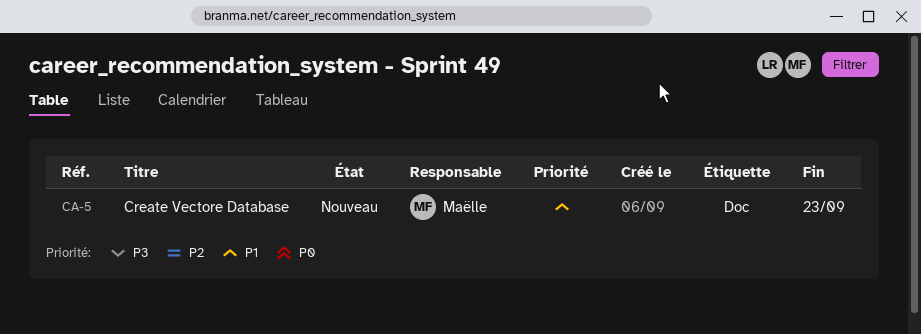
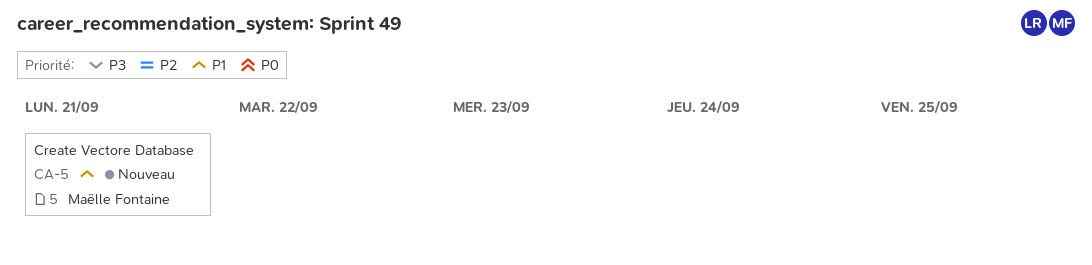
CA-5, due: Sep 23 -> Sep 21

